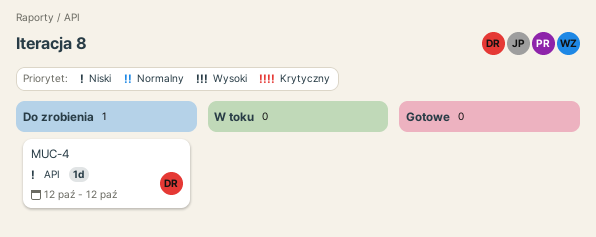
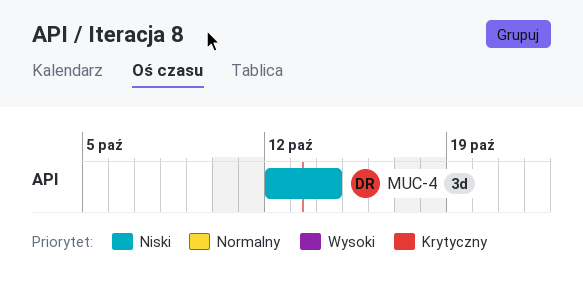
MUC-4, estimate: 1d -> 3d
MUC-4, due: Oct 12 -> Oct 14

